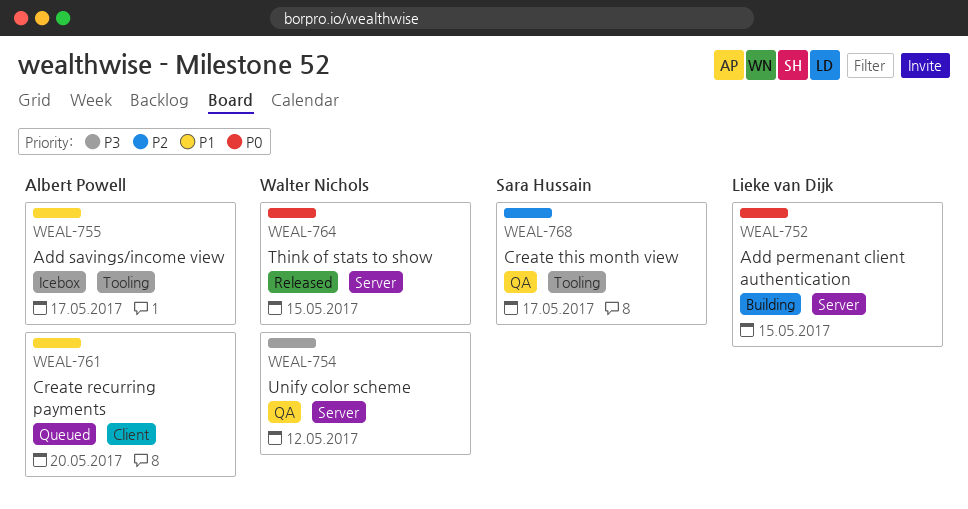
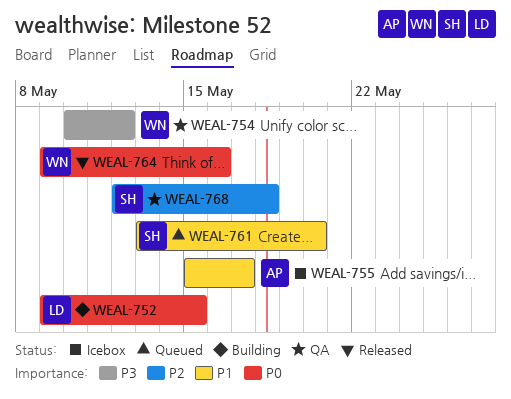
WEAL-761, owner: Albert Powell -> Sara Hussain
WEAL-764, due: May 15 -> May 16
WEAL-768, due: May 17 -> May 18

